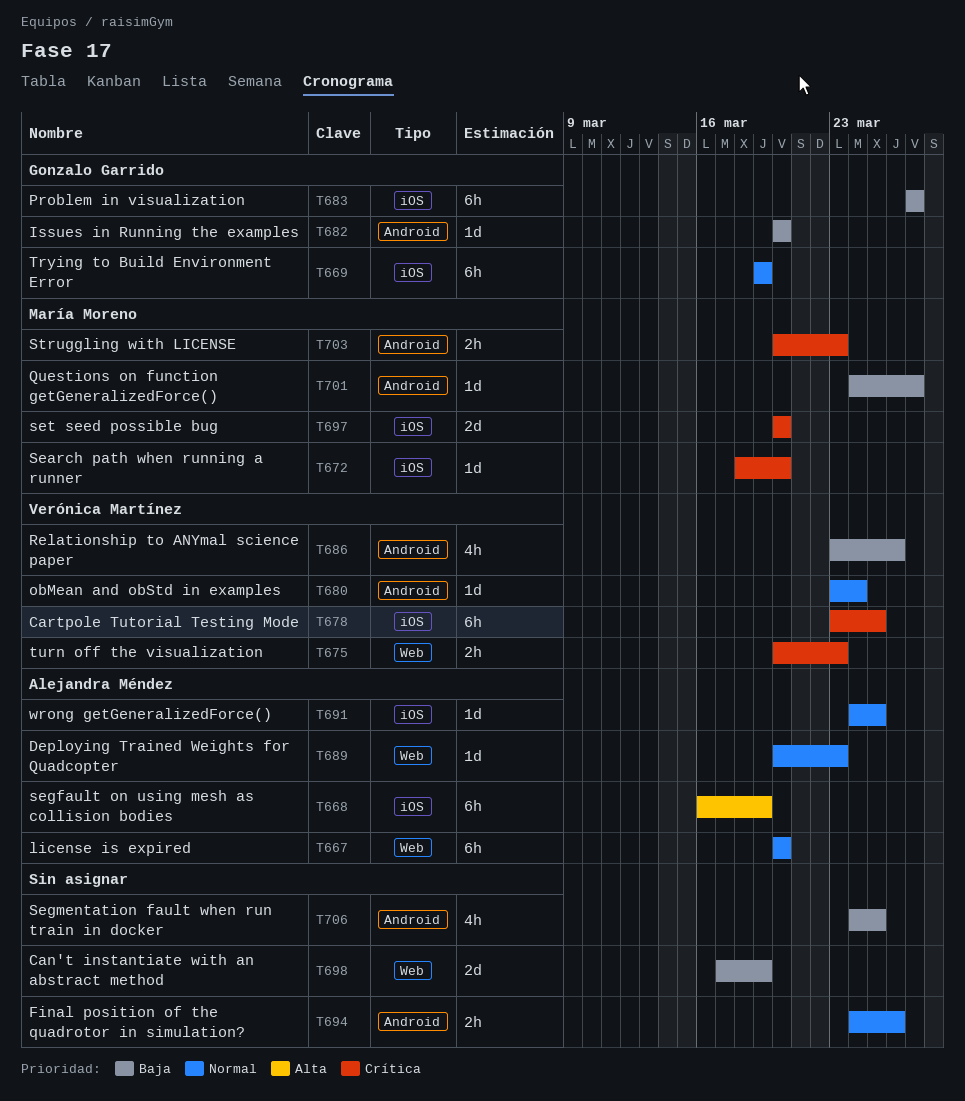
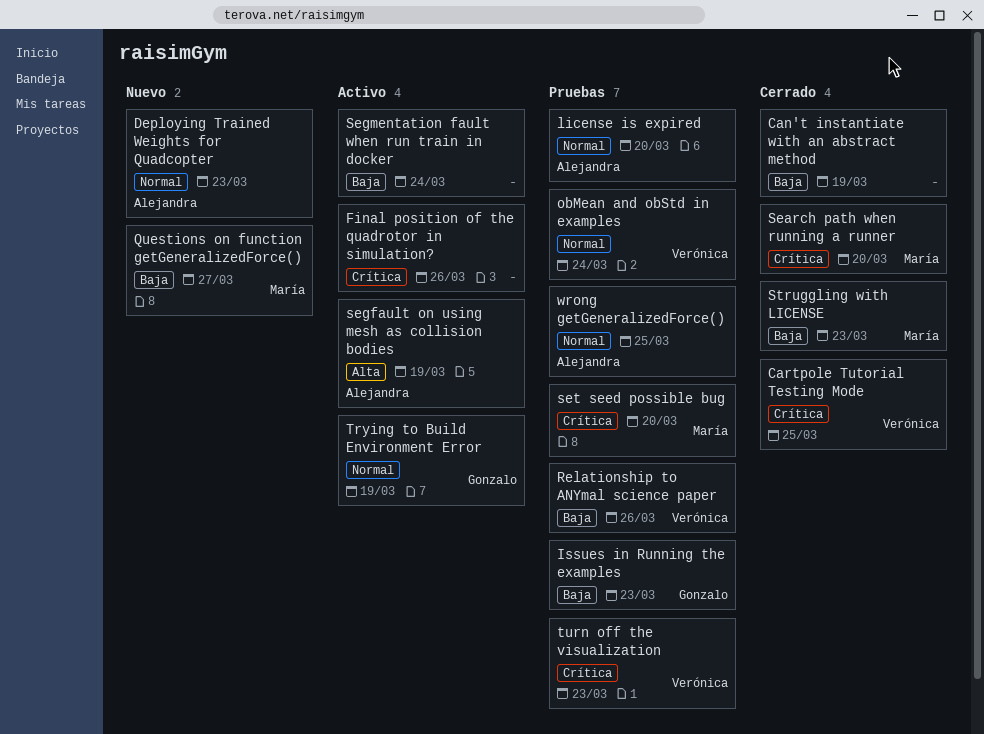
Final position of the quadrotor in simulation?, priority: Normal -> Crítica
Issues in Running the examples, due: Mar 20 -> Mar 23
Problem in visualization: present -> none
Segmentation fault when run train in docker, due: Mar 25 -> Mar 24
Struggling with LICENSE, priority: Crítica -> Baja

